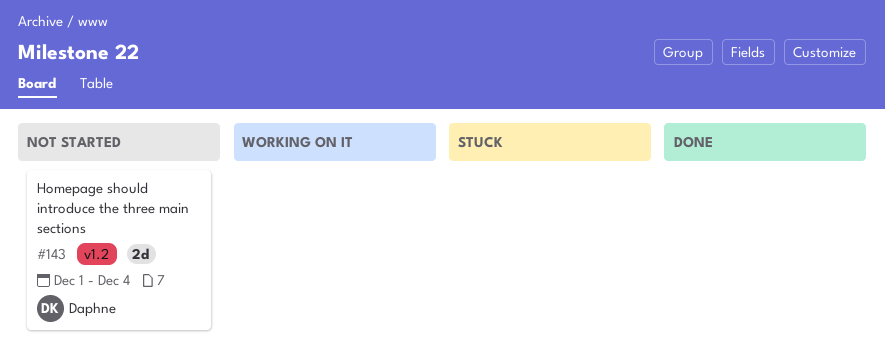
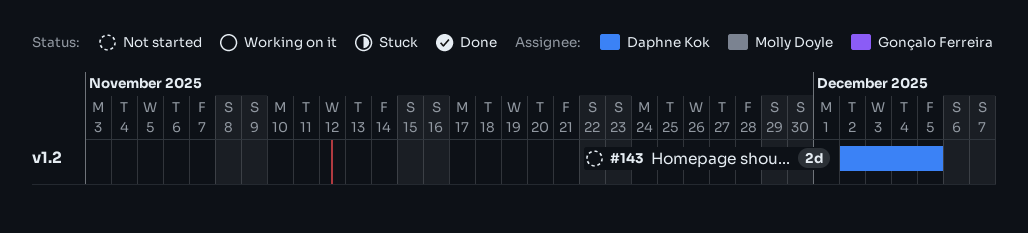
#143, start: Dec 1 -> Dec 2
#143, due: Dec 4 -> Dec 5

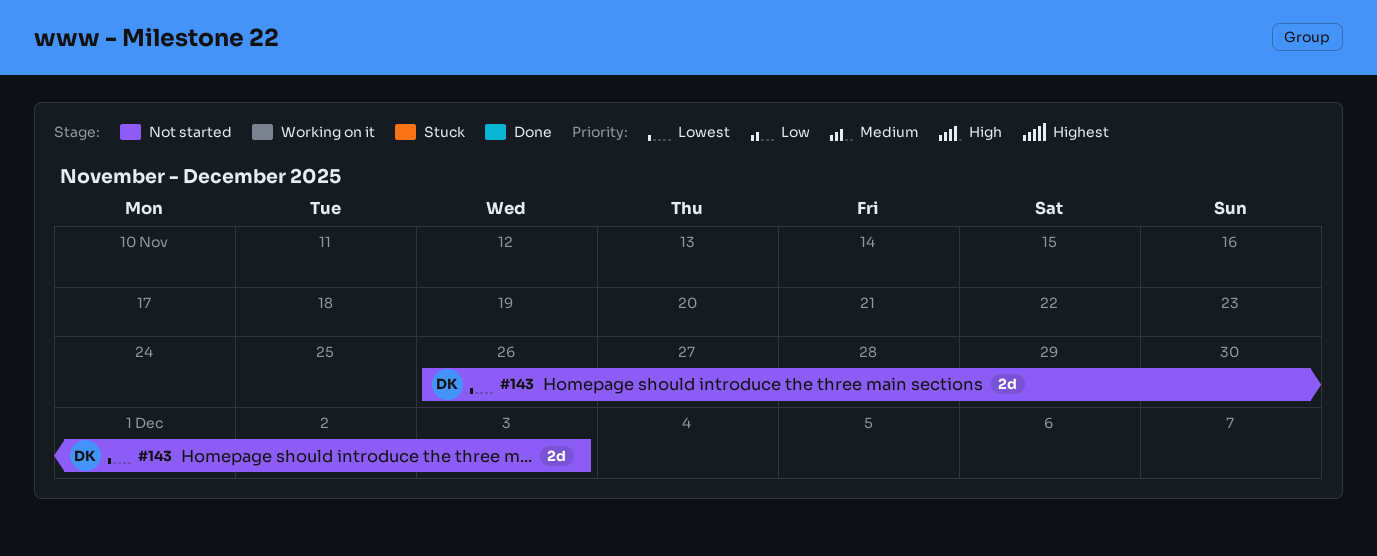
#143, start: Dec 2 -> Nov 26
#143, due: Dec 5 -> Dec 3

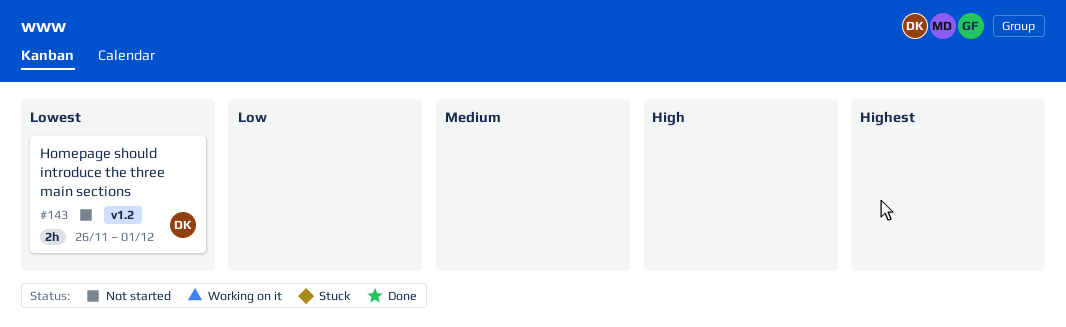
#143, estimate: 2d -> 2h
#143, due: Dec 3 -> Dec 1

